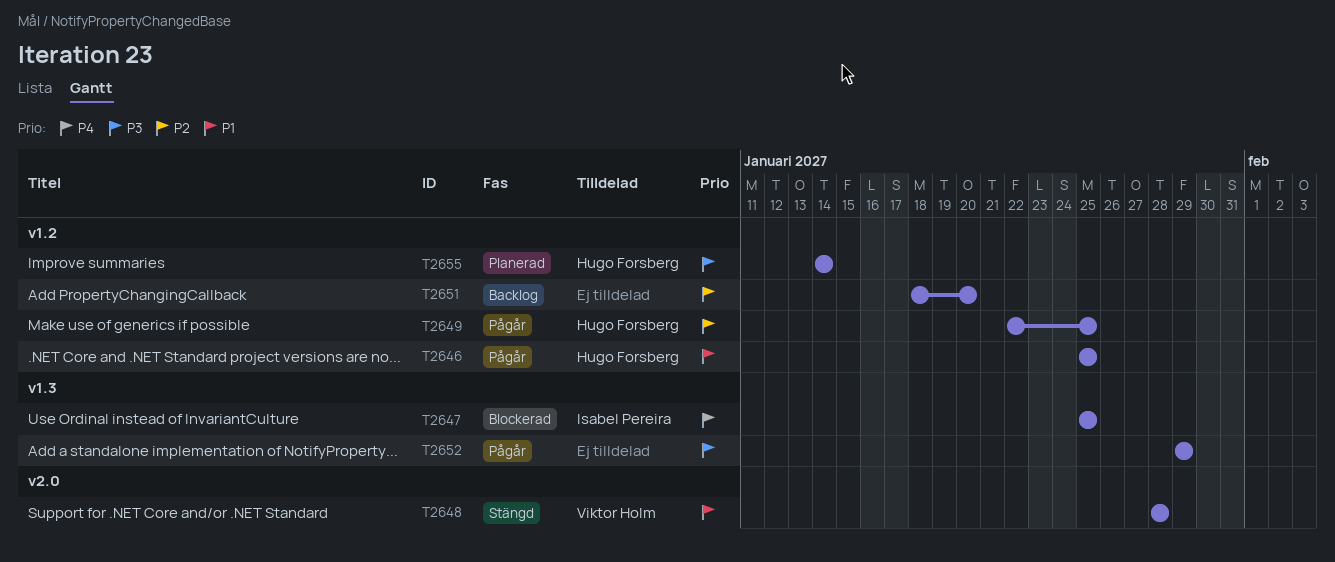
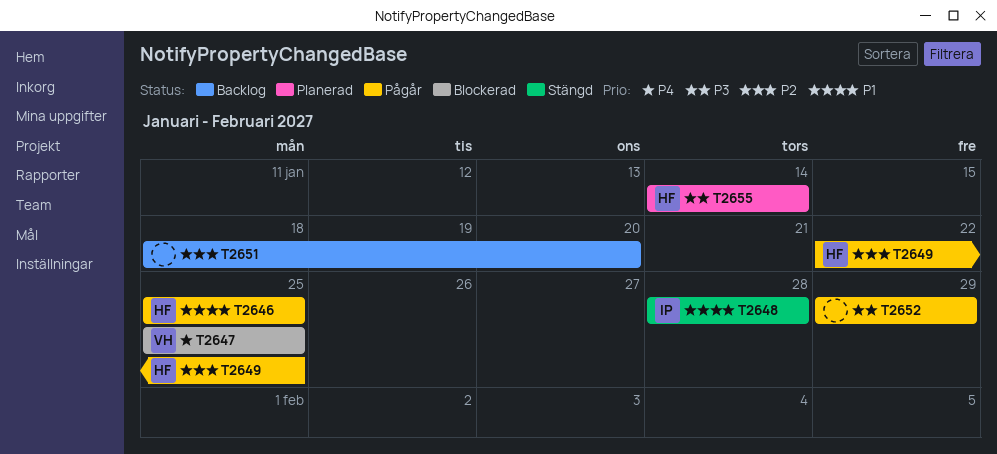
T2647, owner: Isabel Pereira -> Viktor Holm
T2648, owner: Viktor Holm -> Isabel Pereira

